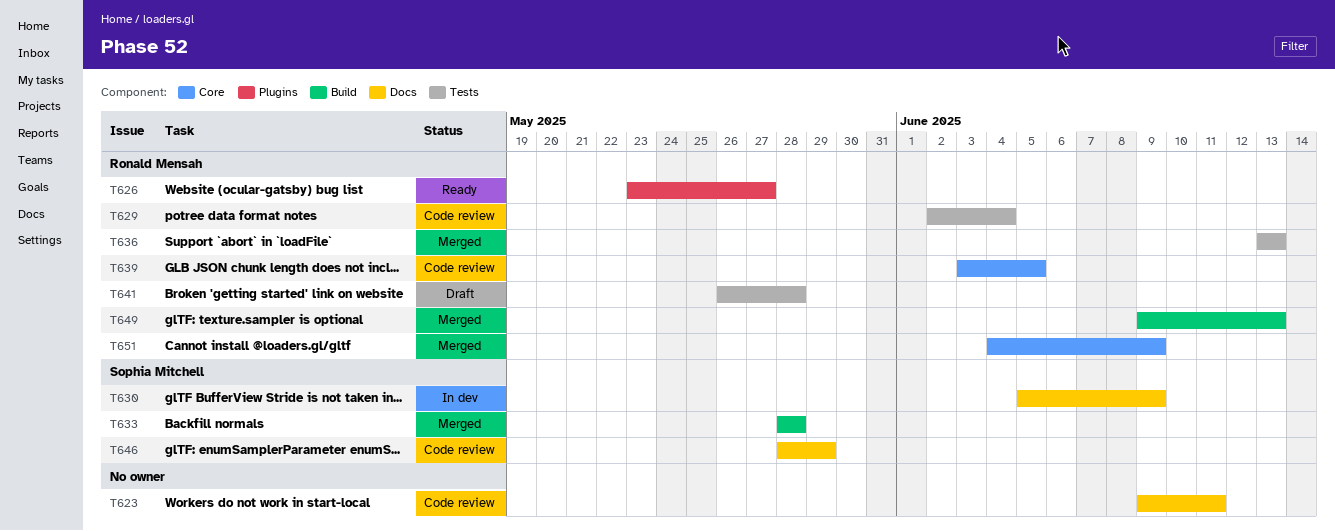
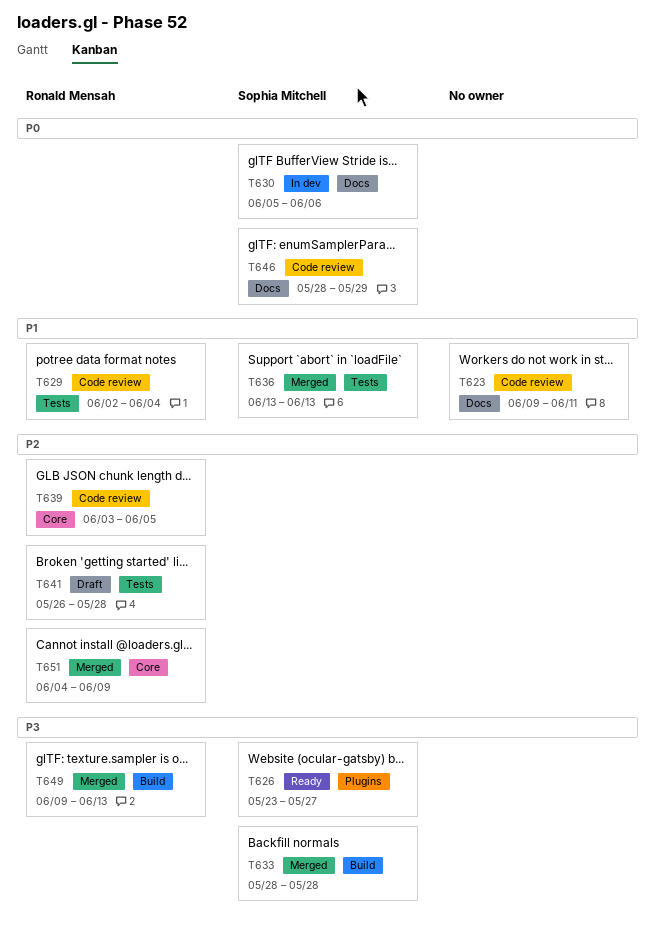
T626, owner: Ronald Mensah -> Sophia Mitchell
T630, due: Jun 9 -> Jun 6
T636, owner: Ronald Mensah -> Sophia Mitchell

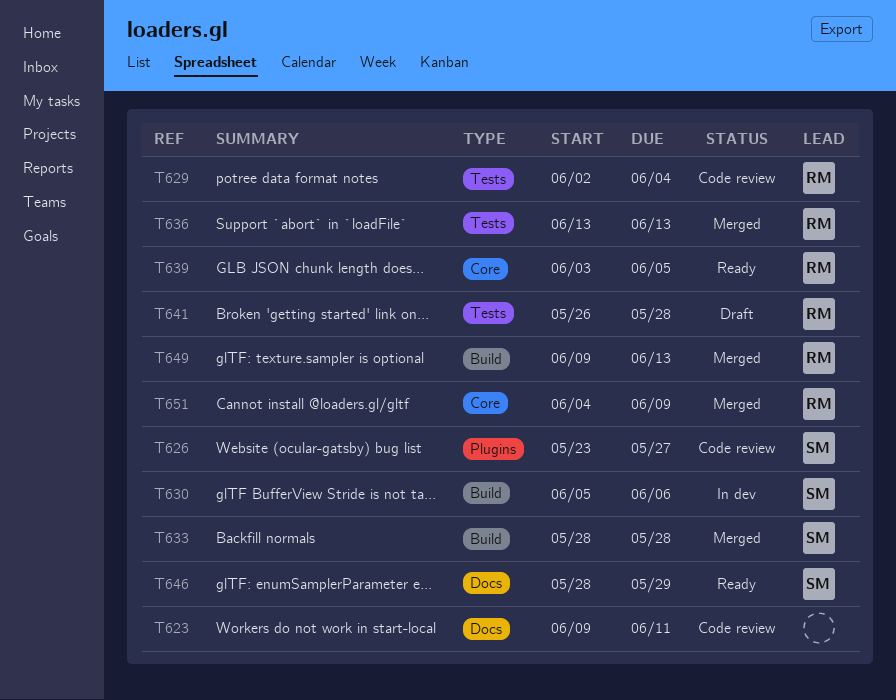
T626, status: Ready -> Code review
T630, label: Docs -> Build
T636, owner: Sophia Mitchell -> Ronald Mensah
T639, status: Code review -> Ready
T646, status: Code review -> Ready

